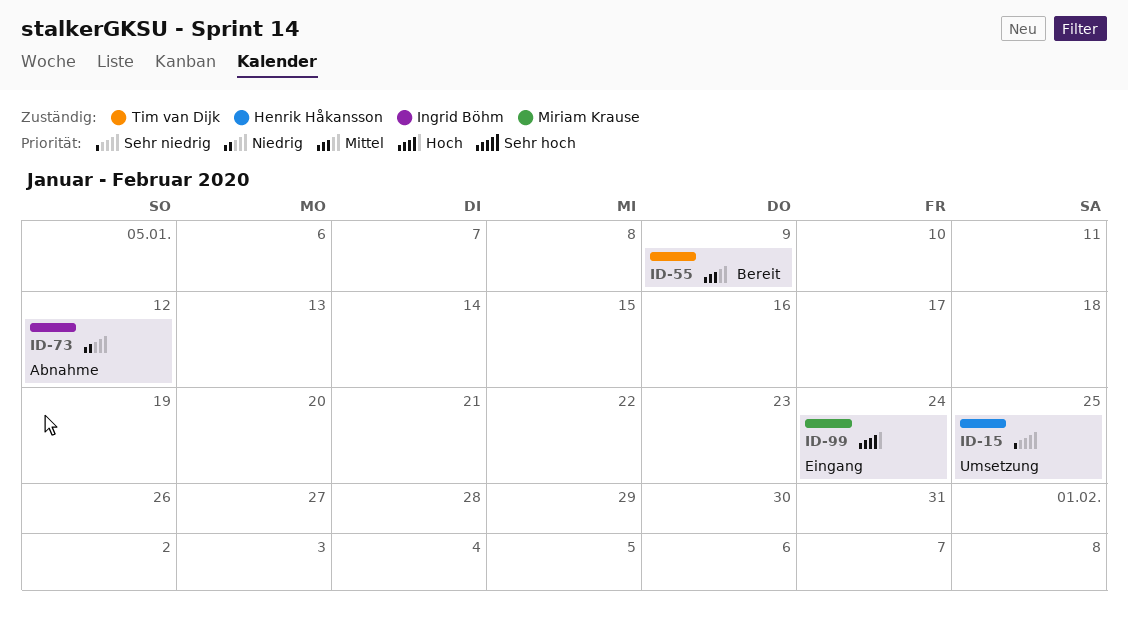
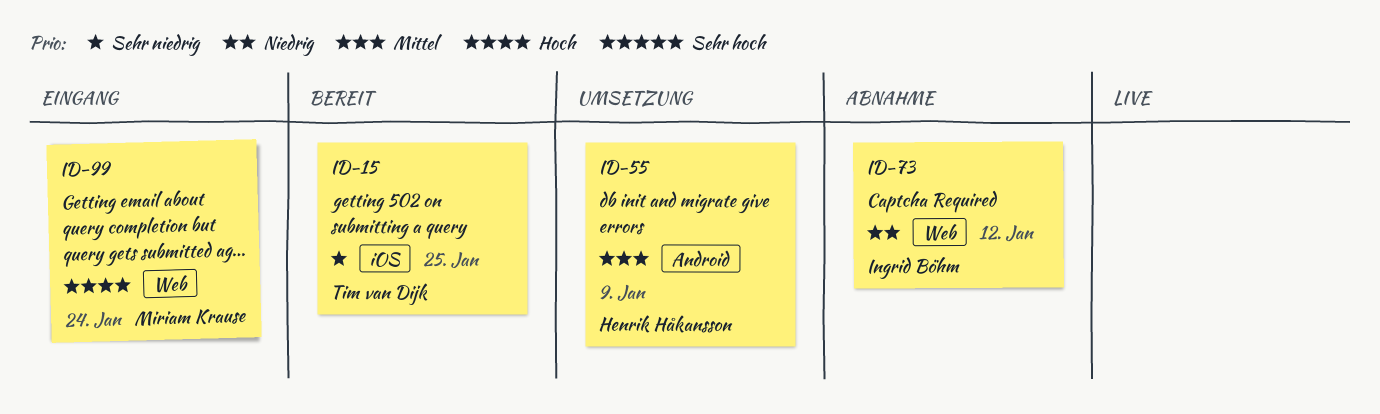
ID-15, status: Umsetzung -> Bereit
ID-15, owner: Henrik Håkansson -> Tim van Dijk
ID-55, status: Bereit -> Umsetzung
ID-55, owner: Tim van Dijk -> Henrik Håkansson

